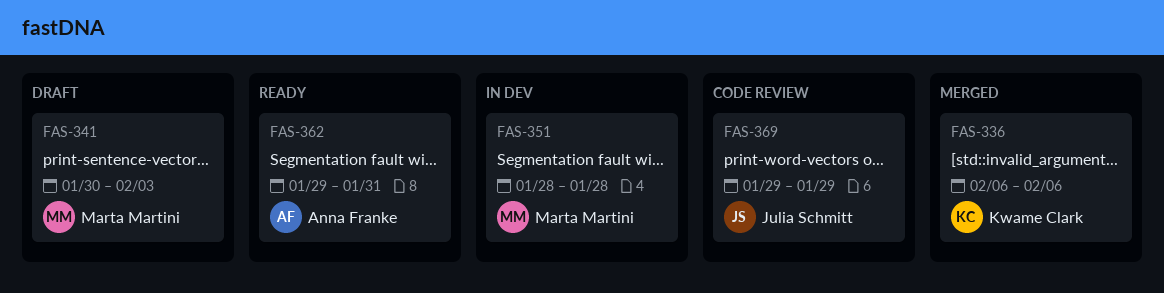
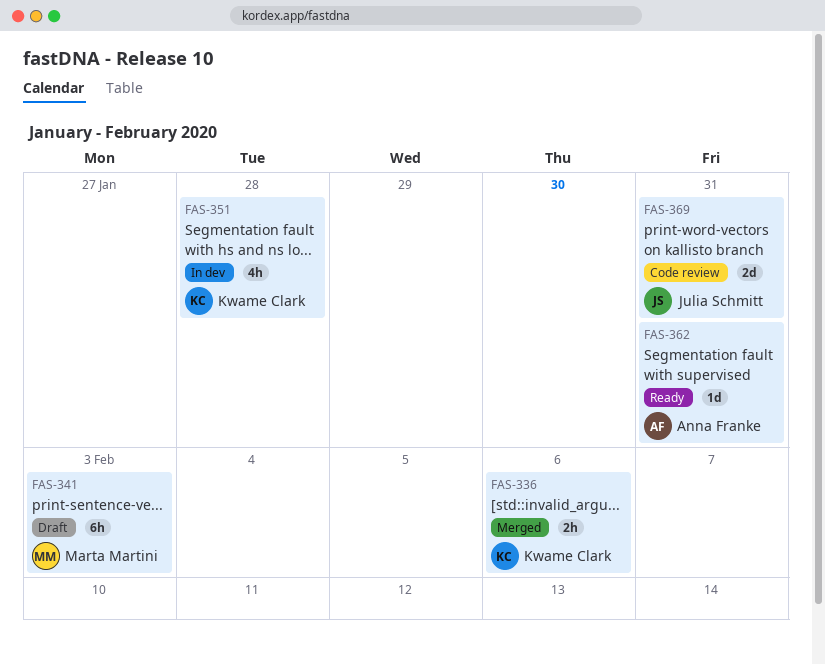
FAS-351, owner: Marta Martini -> Kwame Clark
FAS-369, due: Jan 29 -> Jan 31

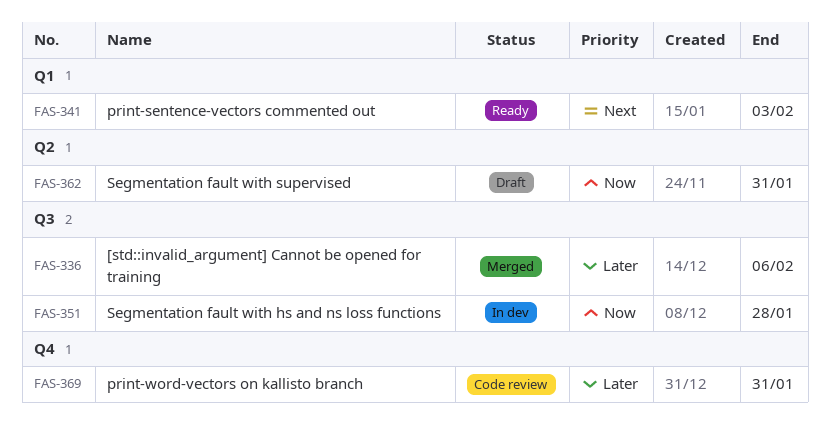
FAS-341, status: Draft -> Ready
FAS-362, status: Ready -> Draft

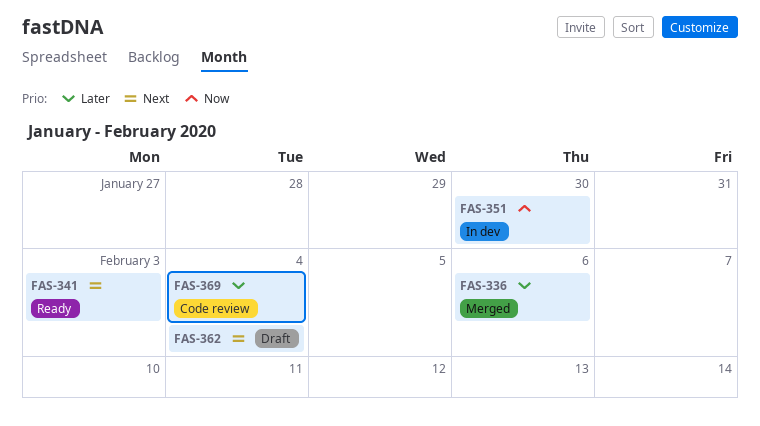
FAS-351, due: Jan 28 -> Jan 30
FAS-362, priority: Now -> Next
FAS-362, due: Jan 31 -> Feb 4
FAS-369, due: Jan 31 -> Feb 4

